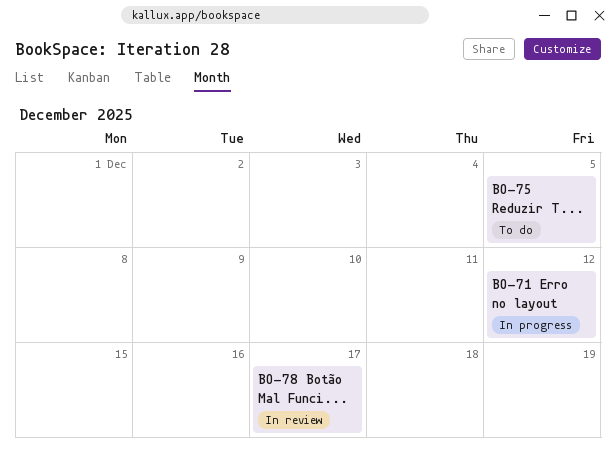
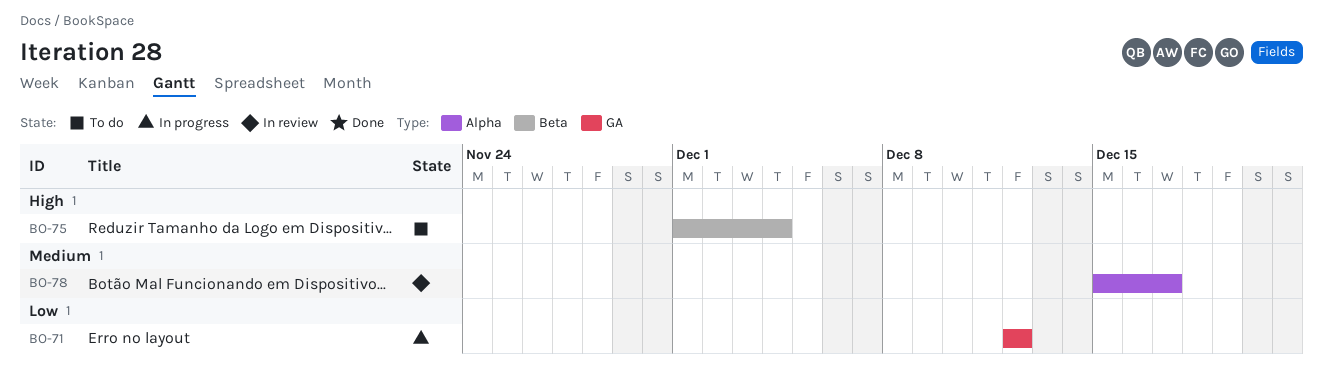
BO-75, due: Dec 5 -> Dec 4

